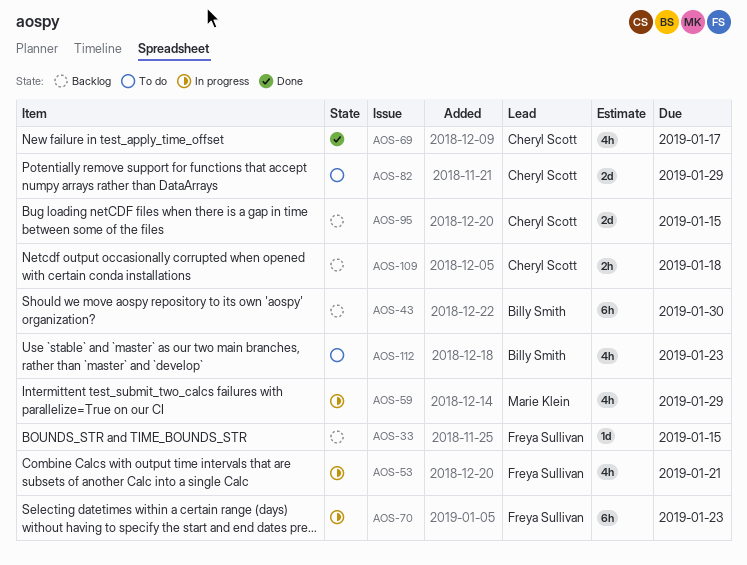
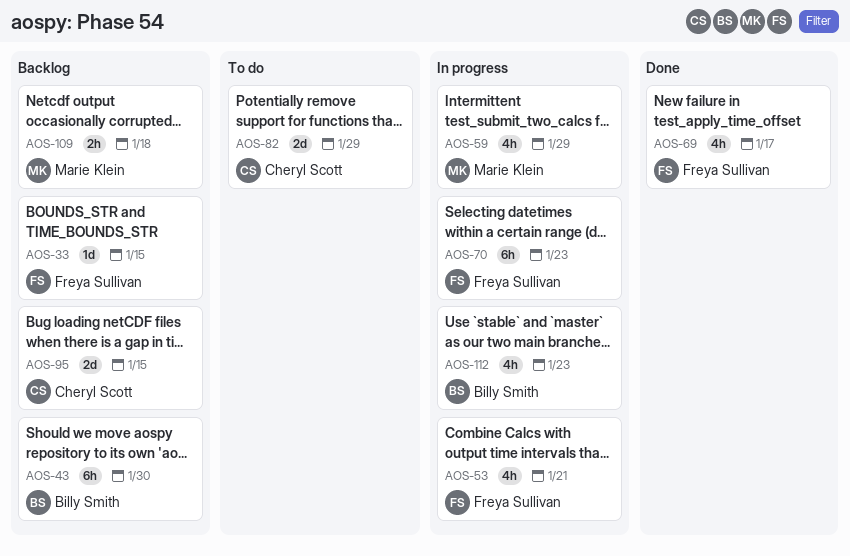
AOS-69, owner: Cheryl Scott -> Freya Sullivan
AOS-109, owner: Cheryl Scott -> Marie Klein
AOS-112, status: To do -> In progress

